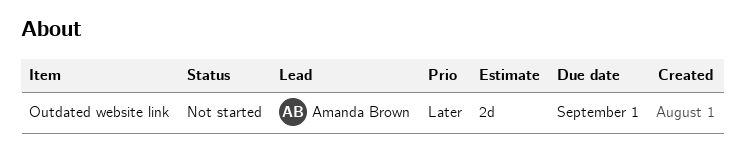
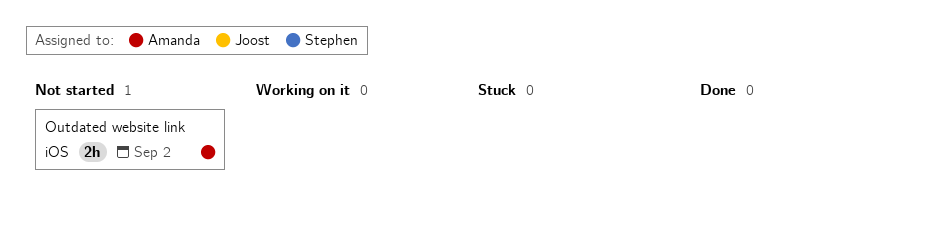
Outdated website link, estimate: 2d -> 2h
Outdated website link, due: Sep 1 -> Sep 2

